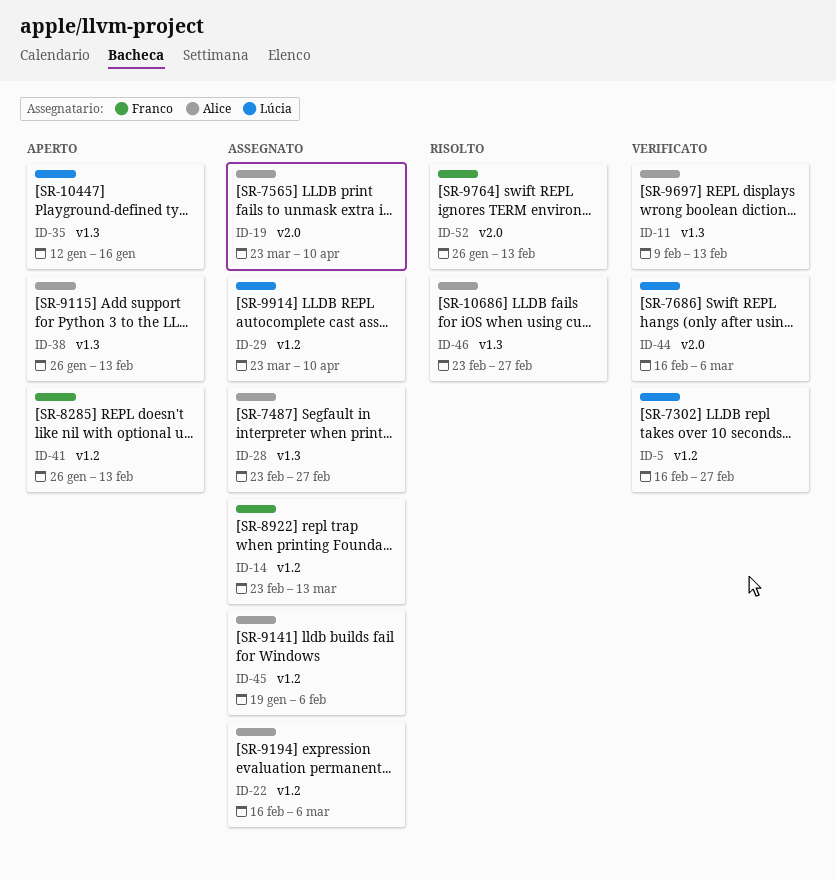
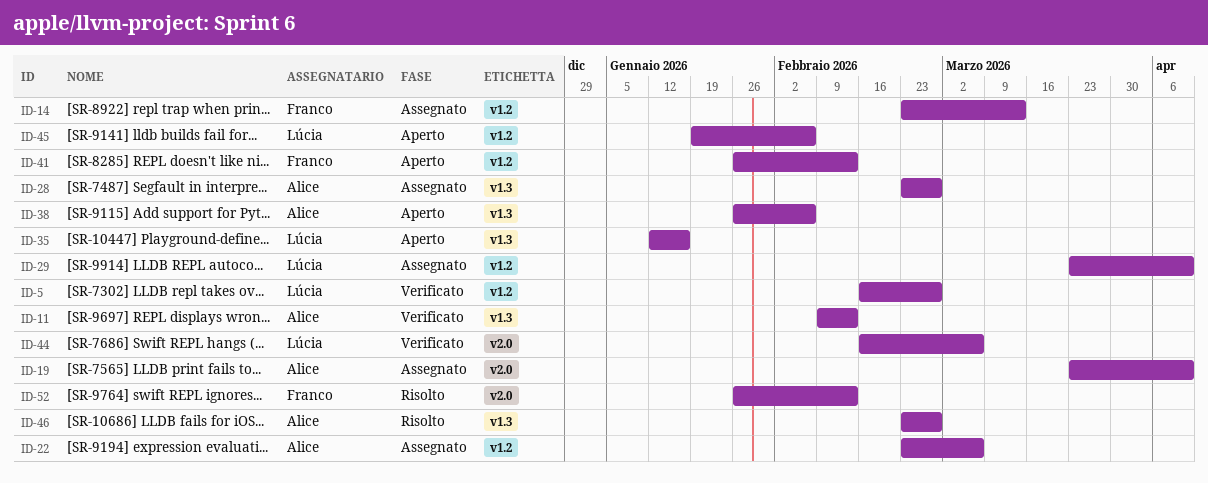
ID-22, start: Feb 16 -> Feb 23
ID-38, due: Feb 13 -> Feb 6
ID-45, status: Assegnato -> Aperto
ID-45, owner: Alice -> Lúcia

